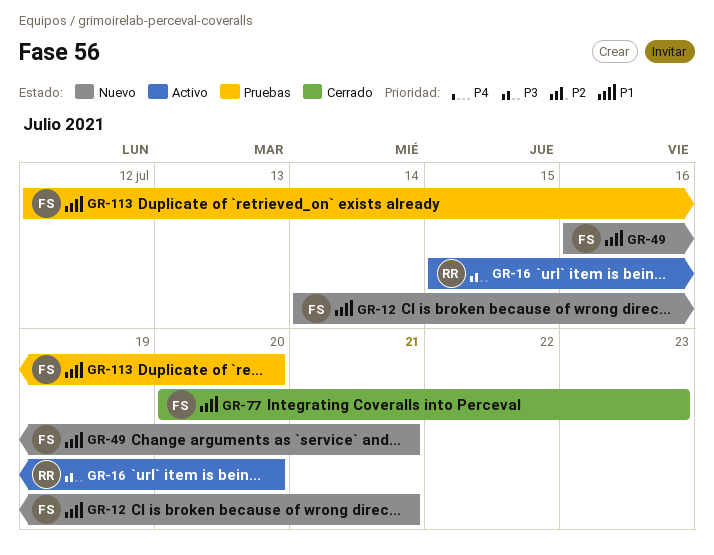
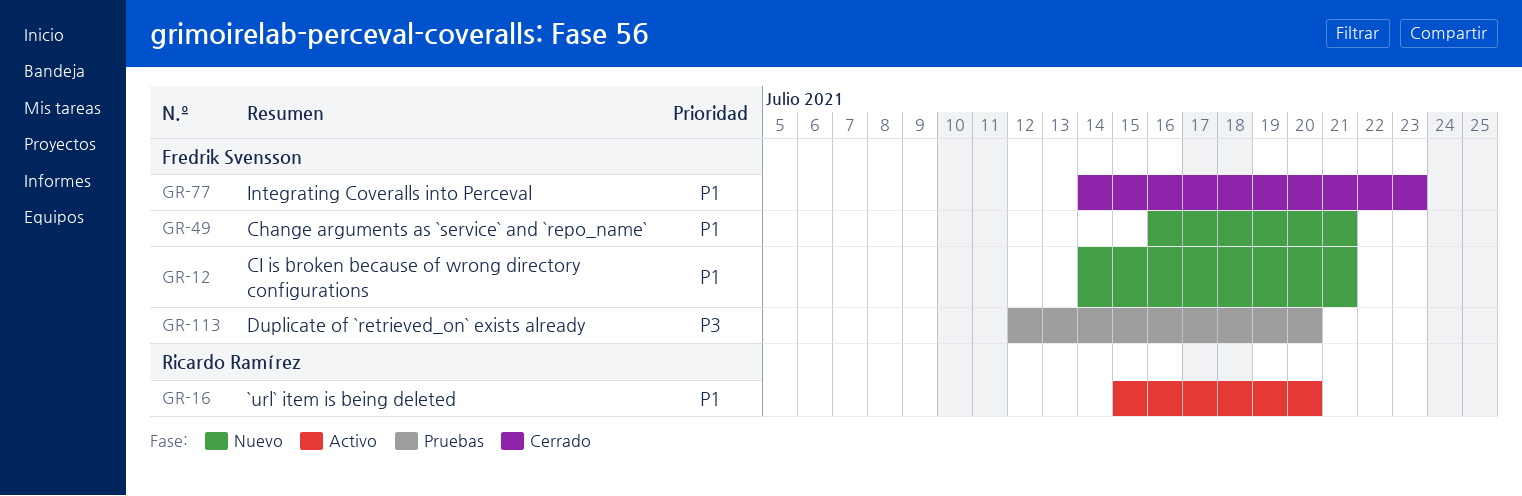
GR-16, priority: P3 -> P1
GR-77, start: Jul 20 -> Jul 14
GR-113, priority: P1 -> P3

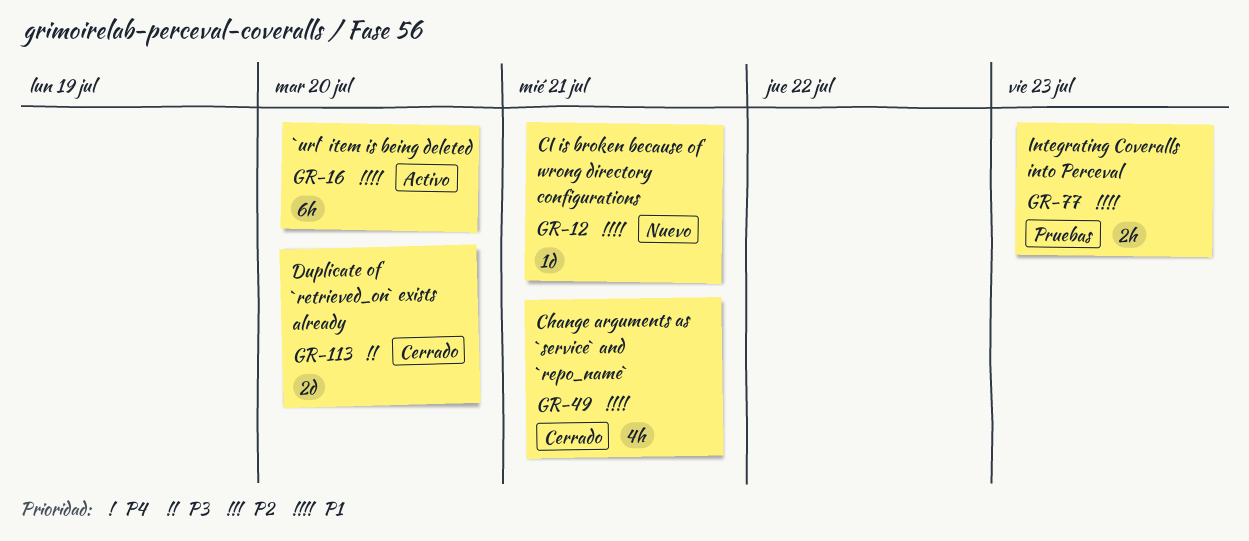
GR-49, status: Nuevo -> Cerrado
GR-77, status: Cerrado -> Pruebas
GR-113, status: Pruebas -> Cerrado

